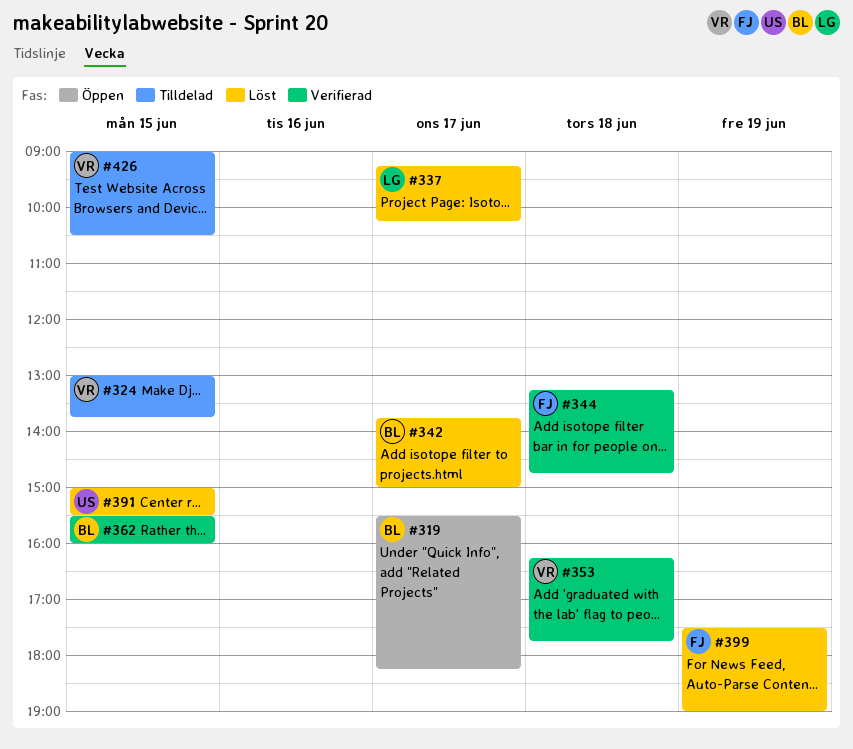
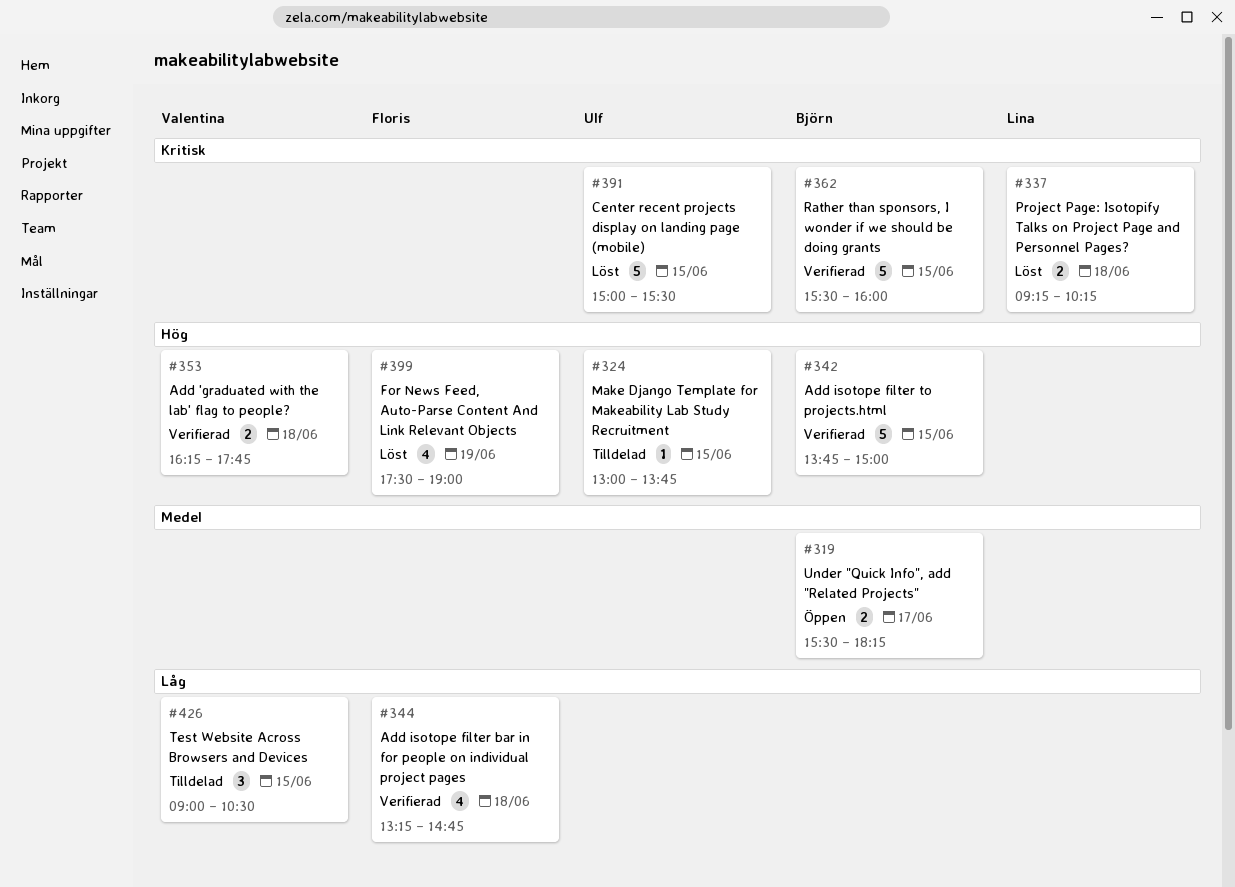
#324, owner: Valentina -> Ulf
#337, day: Jun 17 -> Jun 18
#342, status: Löst -> Verifierad
#342, day: Jun 17 -> Jun 15

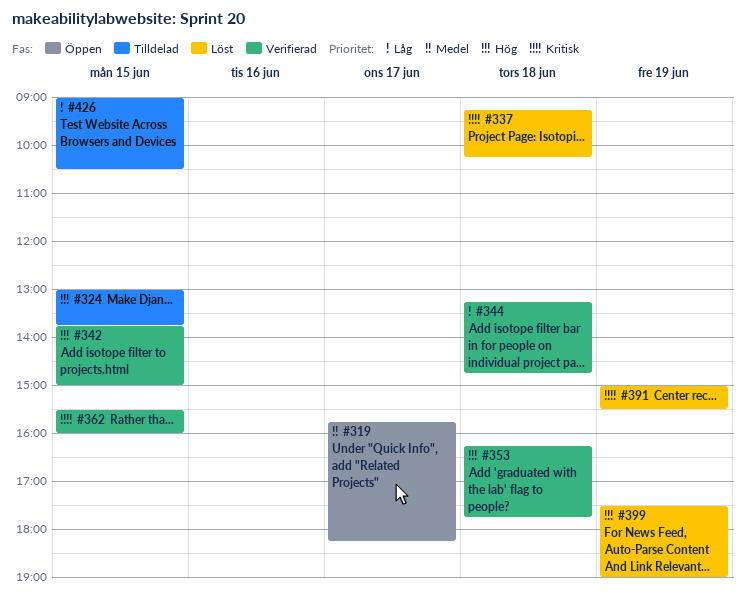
#319, begins: 15:30 -> 15:45
#391, day: Jun 15 -> Jun 19

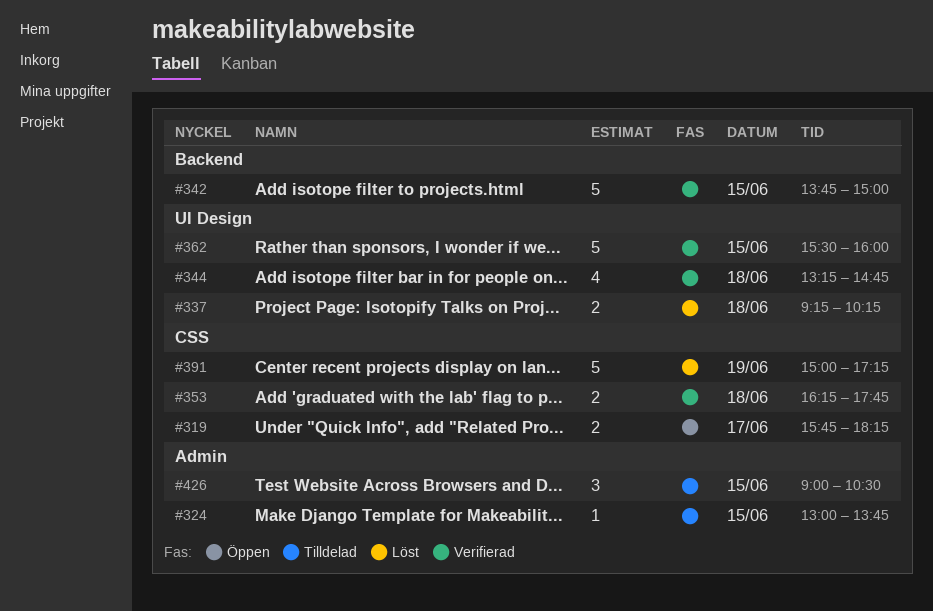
#391, ends: 15:30 -> 17:15
#399: present -> none

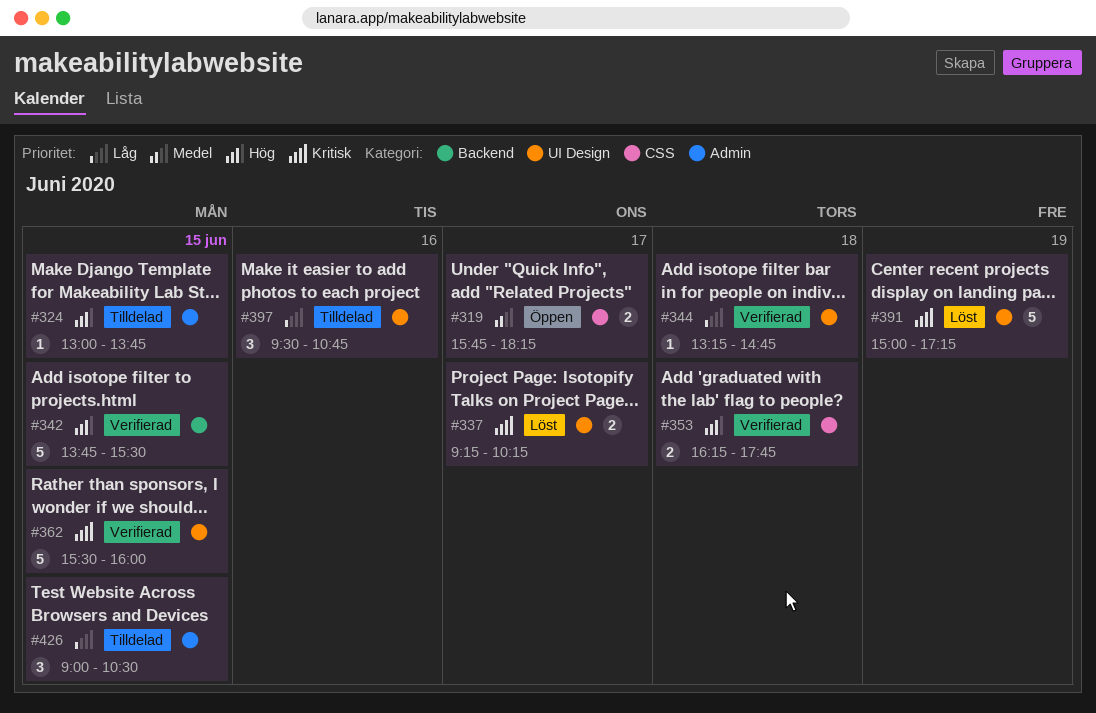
#337, day: Jun 18 -> Jun 17
#342, ends: 15:00 -> 15:30
#344, estimate: 4 -> 1
#391, label: CSS -> UI Design
#397: none -> present

